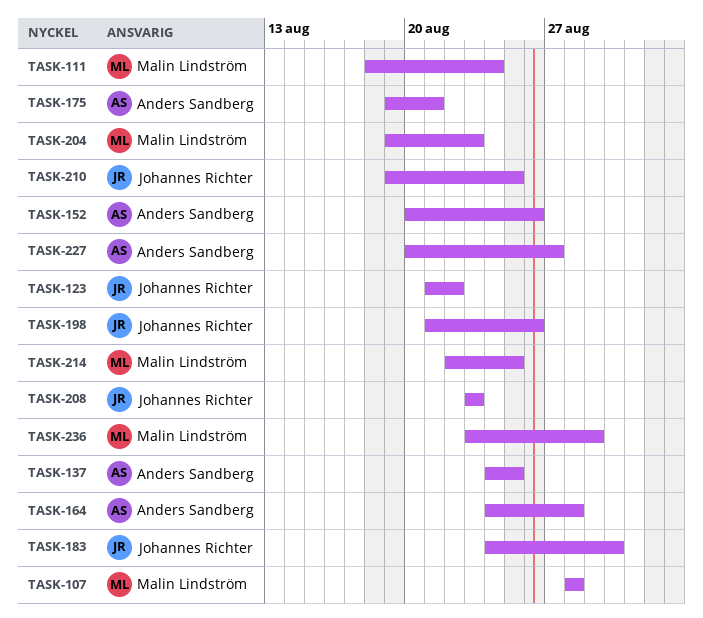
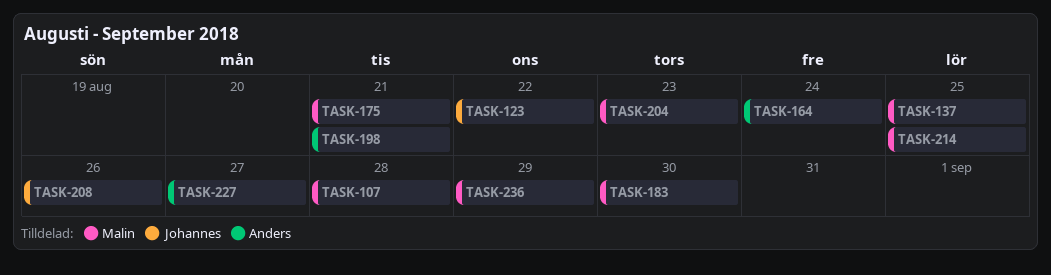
TASK-111: present -> none
TASK-137, owner: Anders Sandberg -> Malin Lindström
TASK-152: present -> none
TASK-164, due: Aug 28 -> Aug 24
TASK-175, owner: Anders Sandberg -> Malin Lindström
TASK-183, owner: Johannes Richter -> Malin Lindström
TASK-198, owner: Johannes Richter -> Anders Sandberg
TASK-198, due: Aug 26 -> Aug 21
TASK-208, due: Aug 23 -> Aug 26
TASK-210: present -> none

